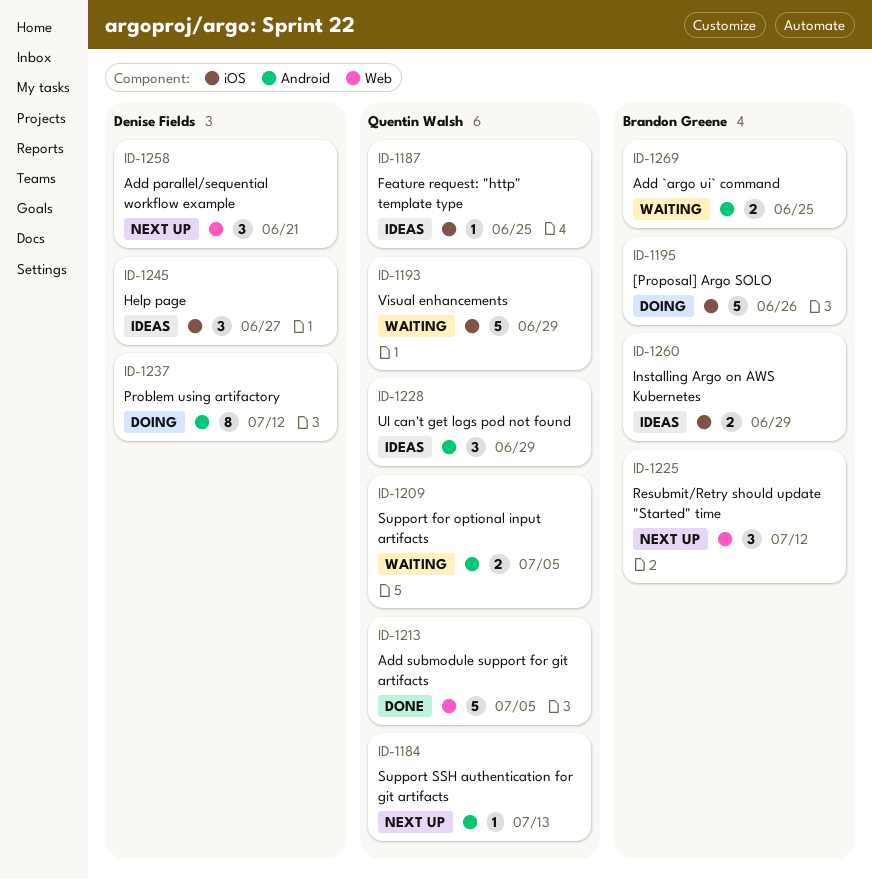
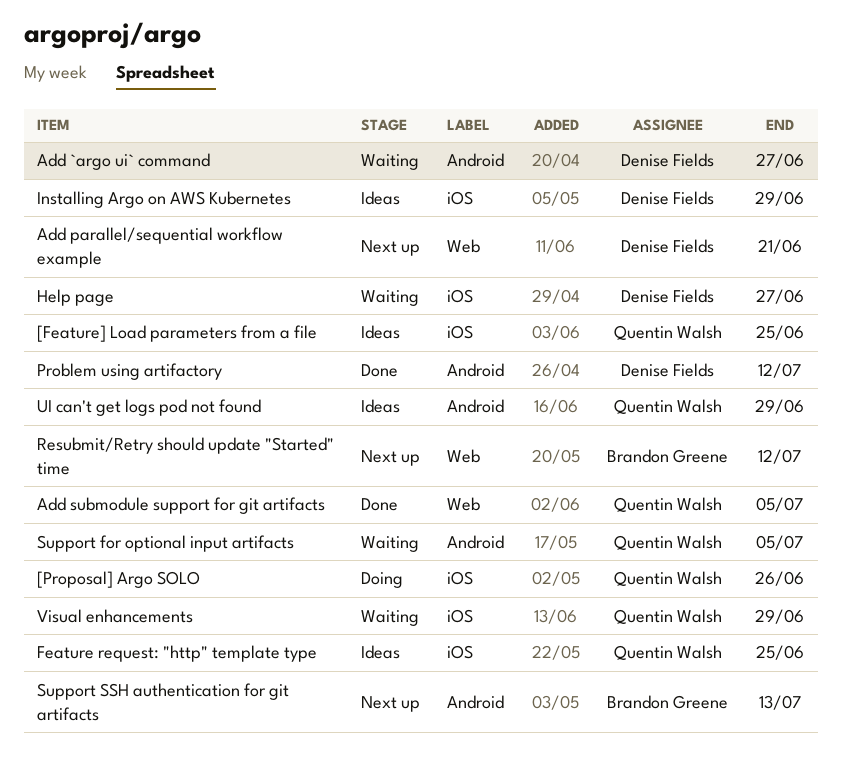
[Feature] Load parameters from a file: none -> present
[Proposal] Argo SOLO, owner: Brandon Greene -> Quentin Walsh
Add `argo ui` command, owner: Brandon Greene -> Denise Fields
Add `argo ui` command, due: Jun 25 -> Jun 27
Help page, status: Ideas -> Waiting
Installing Argo on AWS Kubernetes, owner: Brandon Greene -> Denise Fields
Problem using artifactory, status: Doing -> Done
Support SSH authentication for git artifacts, owner: Quentin Walsh -> Brandon Greene

